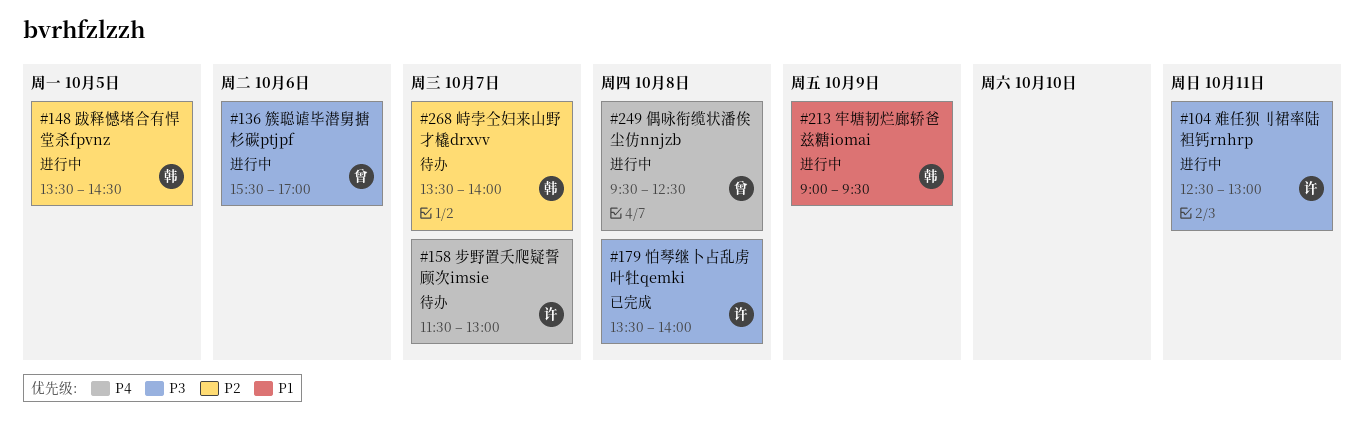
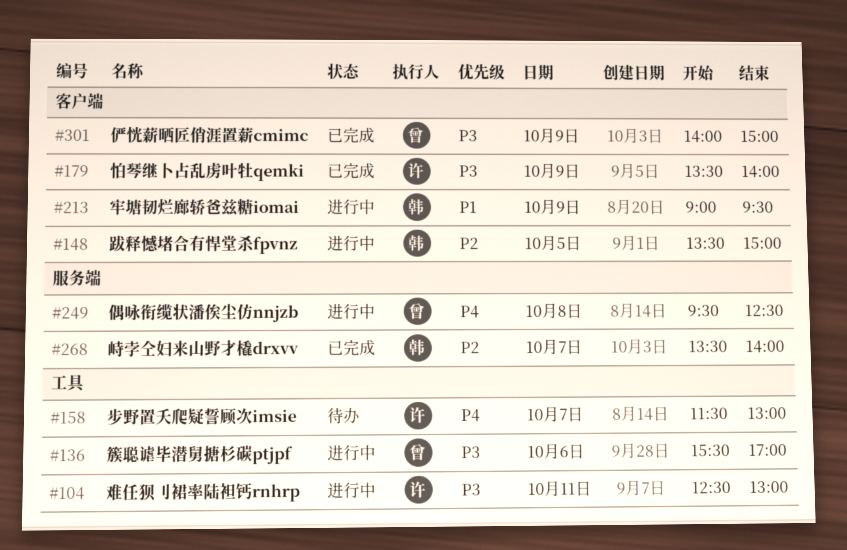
#148, ends: 14:30 -> 15:00
#179, day: Oct 8 -> Oct 9
#268, status: 待办 -> 已完成
#301: none -> present

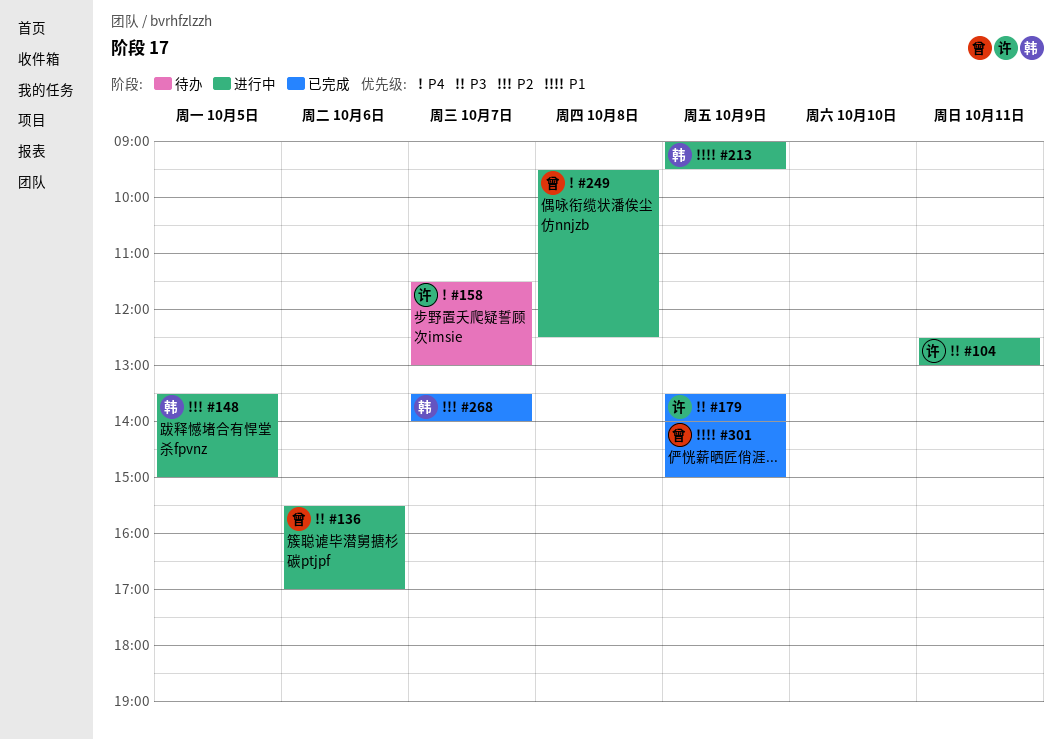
#301, priority: P3 -> P1

